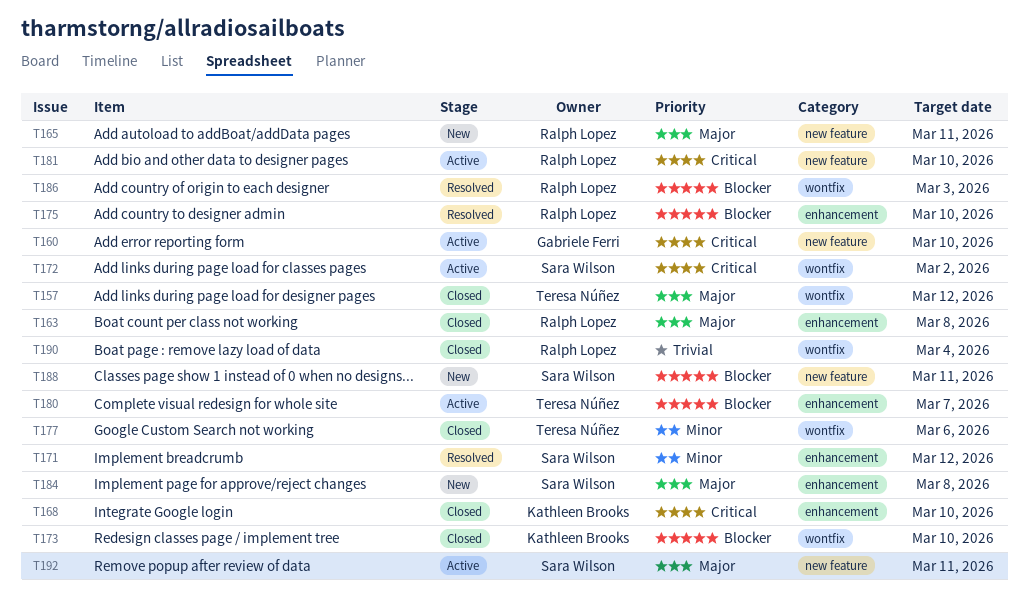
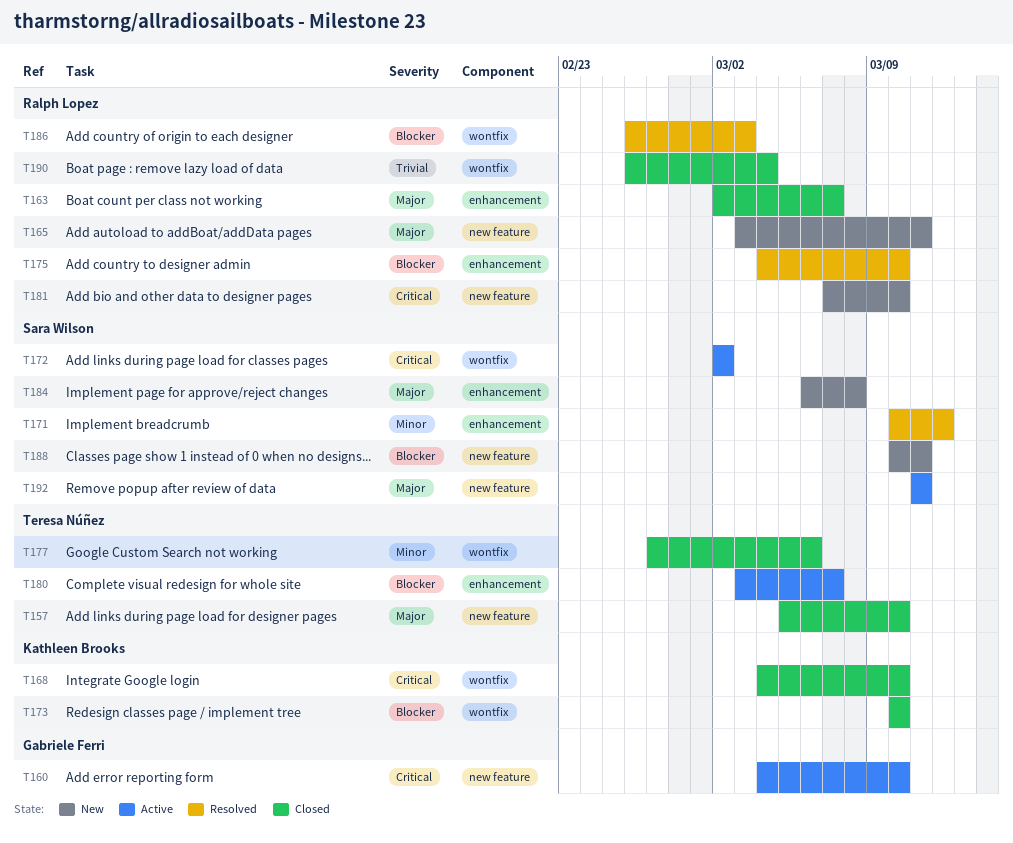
T157, label: wontfix -> new feature
T157, due: Mar 12 -> Mar 10
T163, due: Mar 8 -> Mar 7
T168, label: enhancement -> wontfix
T181, status: Active -> New

